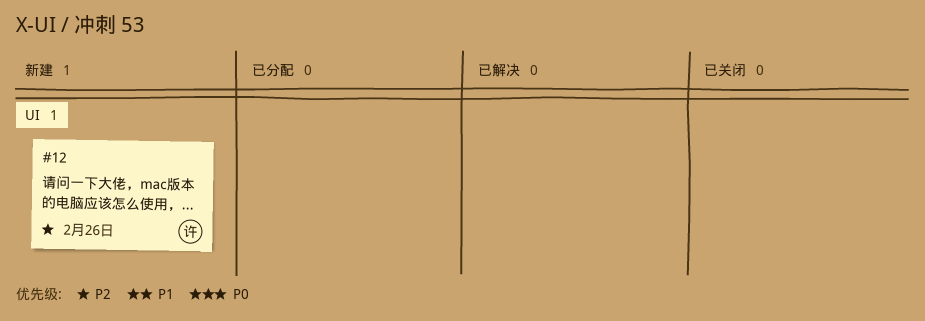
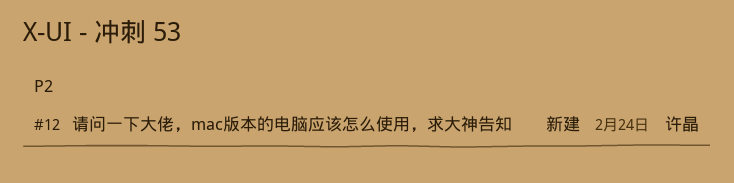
#12, due: Feb 26 -> Feb 24

